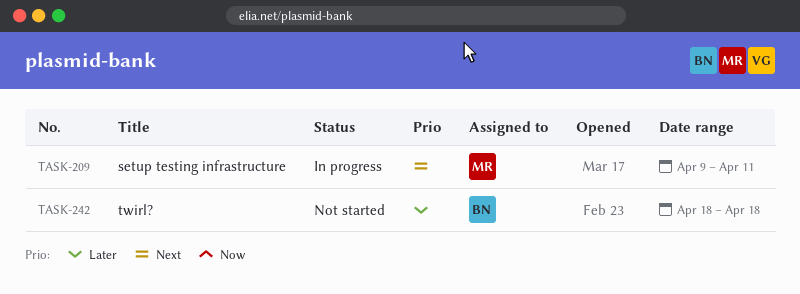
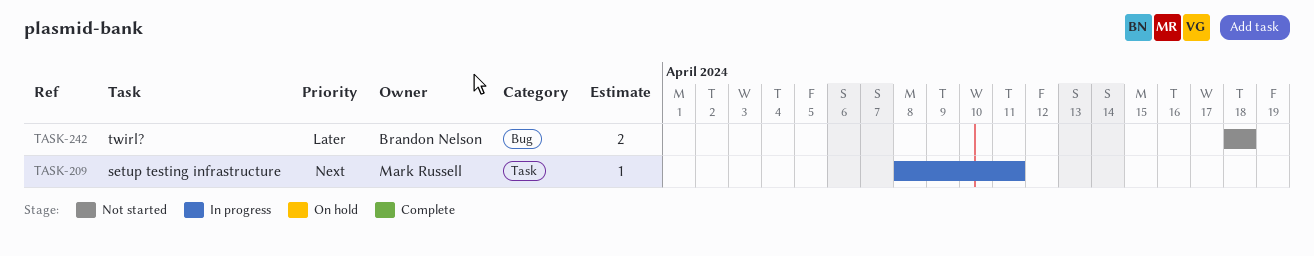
TASK-209, start: Apr 9 -> Apr 8

